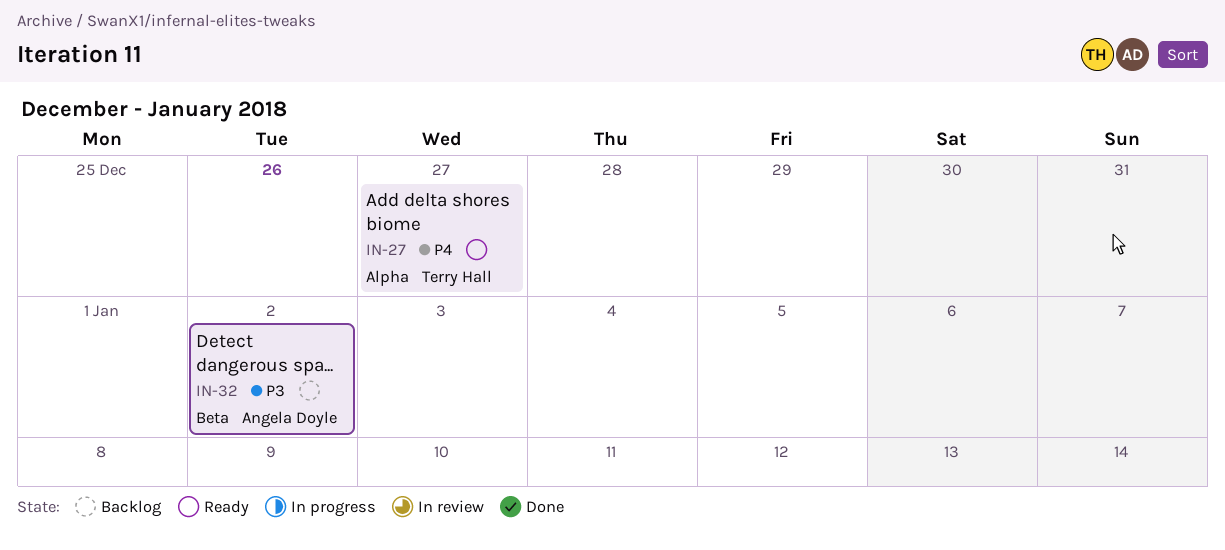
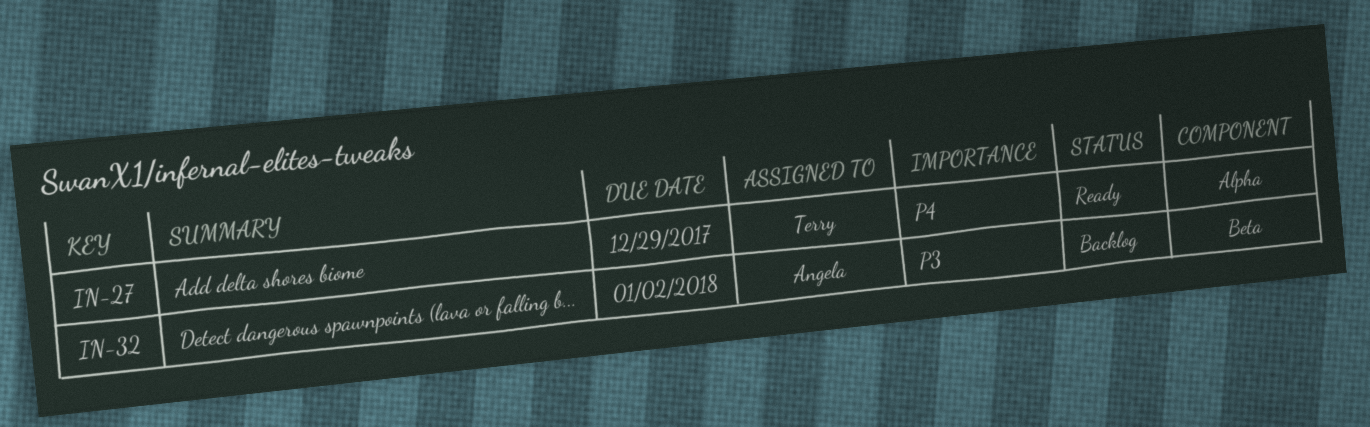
IN-27, due: Dec 27 -> Dec 29

